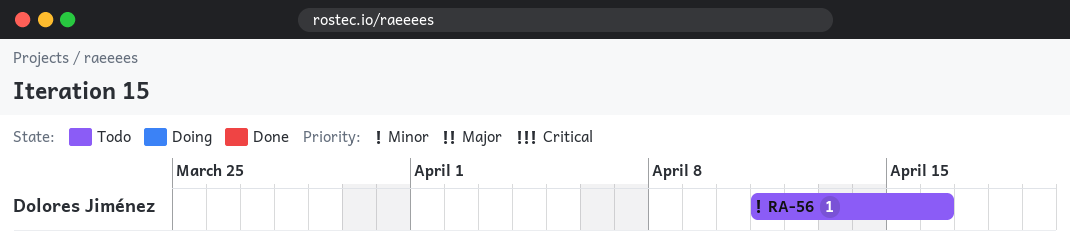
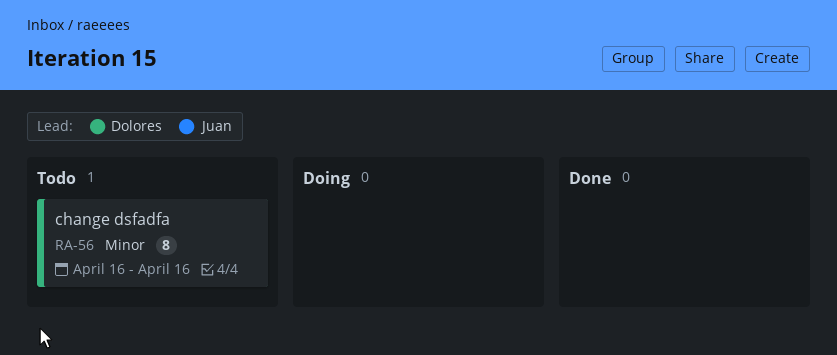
RA-56, estimate: 1 -> 8
RA-56, start: Apr 11 -> Apr 16

